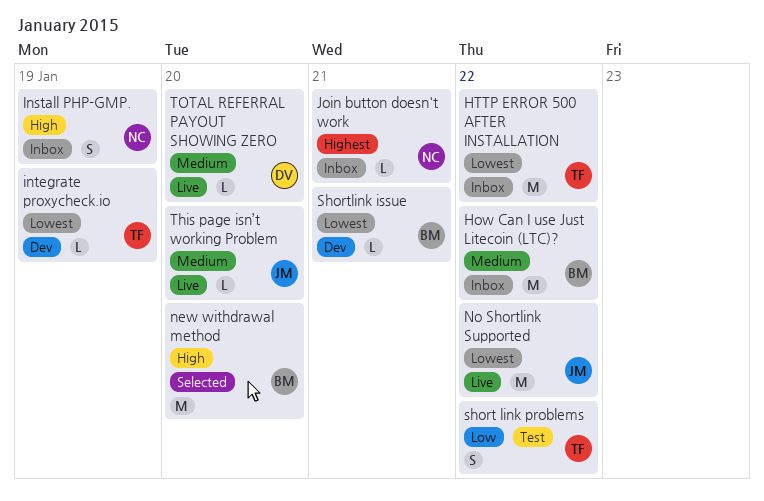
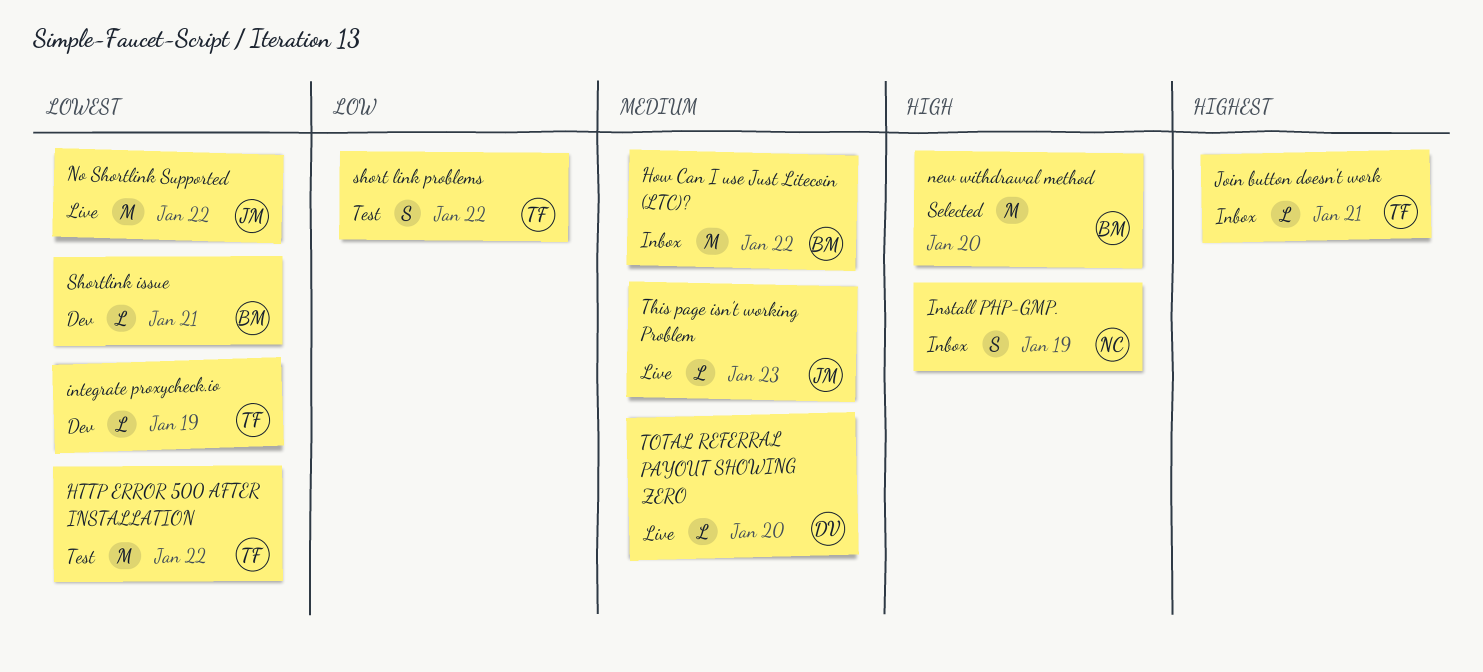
HTTP ERROR 500 AFTER INSTALLATION, status: Inbox -> Test
Join button doesn't work, owner: NC -> TF
This page isn’t working Problem, due: Jan 20 -> Jan 23

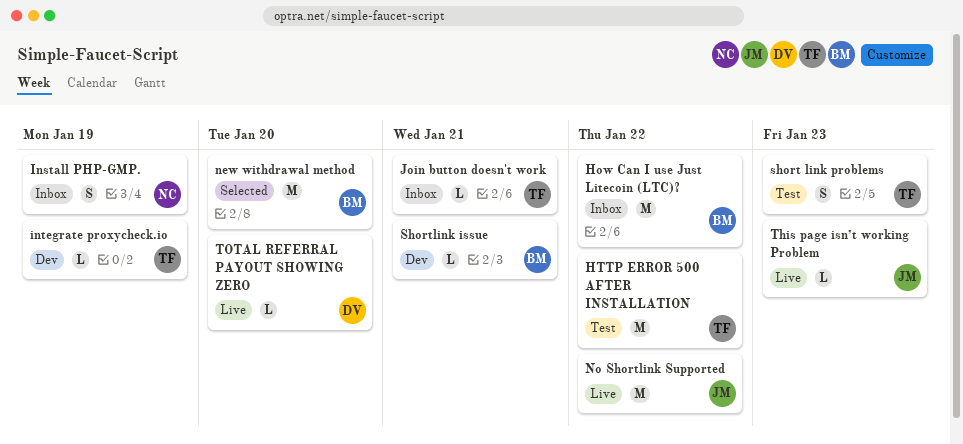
short link problems, due: Jan 22 -> Jan 23

